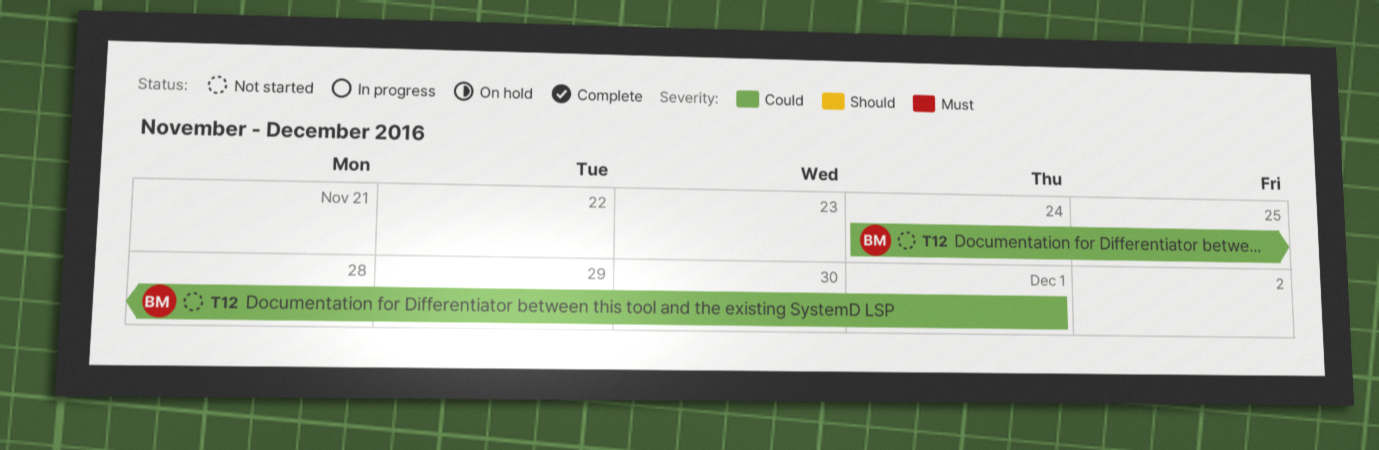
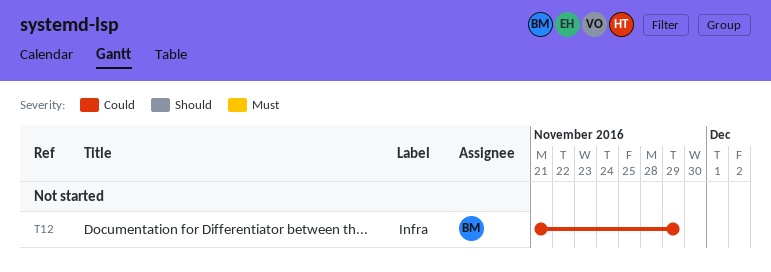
T12, start: Nov 24 -> Nov 21
T12, due: Dec 1 -> Nov 29

